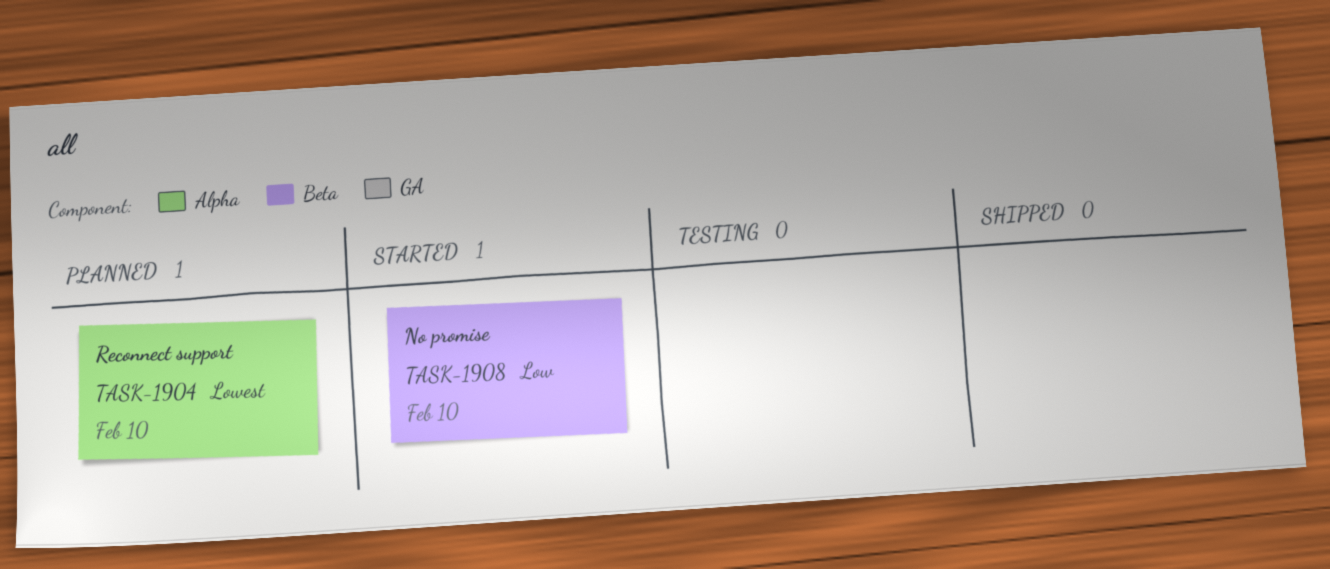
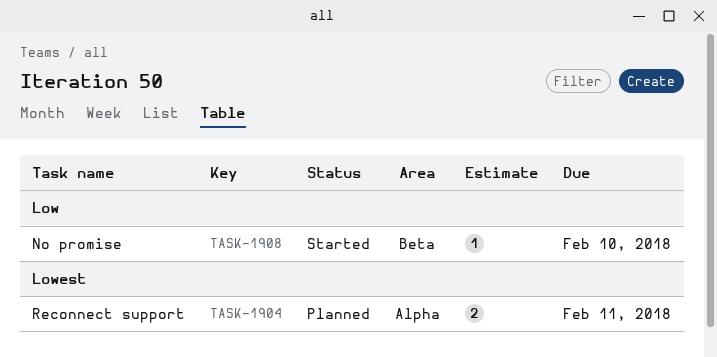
TASK-1904, due: Feb 10 -> Feb 11

